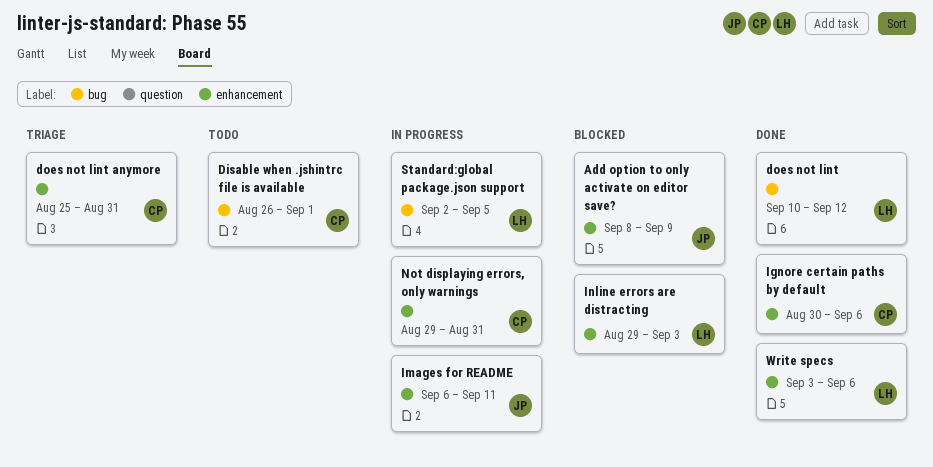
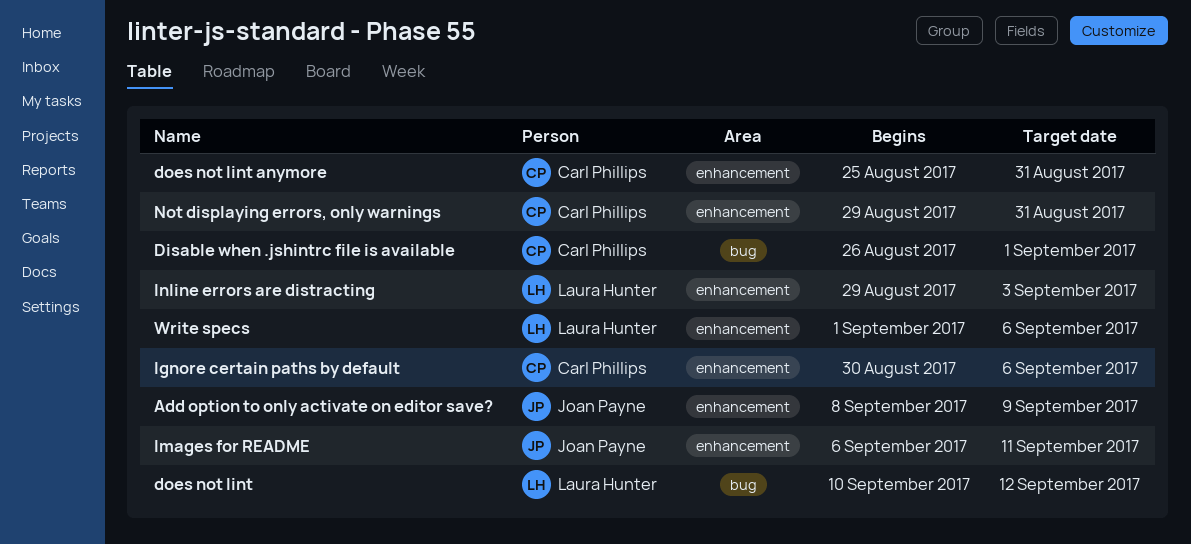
Standard:global package.json support: present -> none
Write specs, start: Sep 3 -> Sep 1

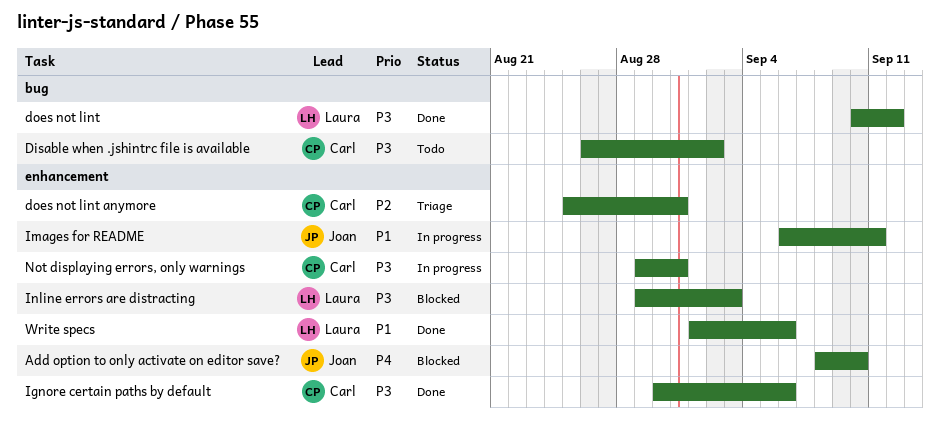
Add option to only activate on editor save?, due: Sep 9 -> Sep 10
Disable when .jshintrc file is available, due: Sep 1 -> Sep 2

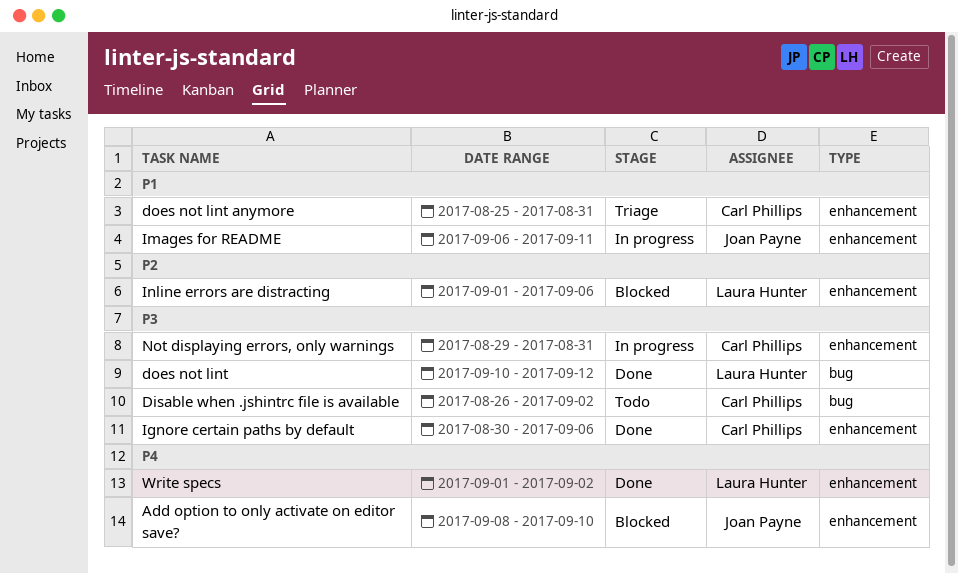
does not lint anymore, priority: P2 -> P1
Inline errors are distracting, priority: P3 -> P2
Inline errors are distracting, start: Aug 29 -> Sep 1
Inline errors are distracting, due: Sep 3 -> Sep 6
Write specs, priority: P1 -> P4
Write specs, due: Sep 6 -> Sep 2

